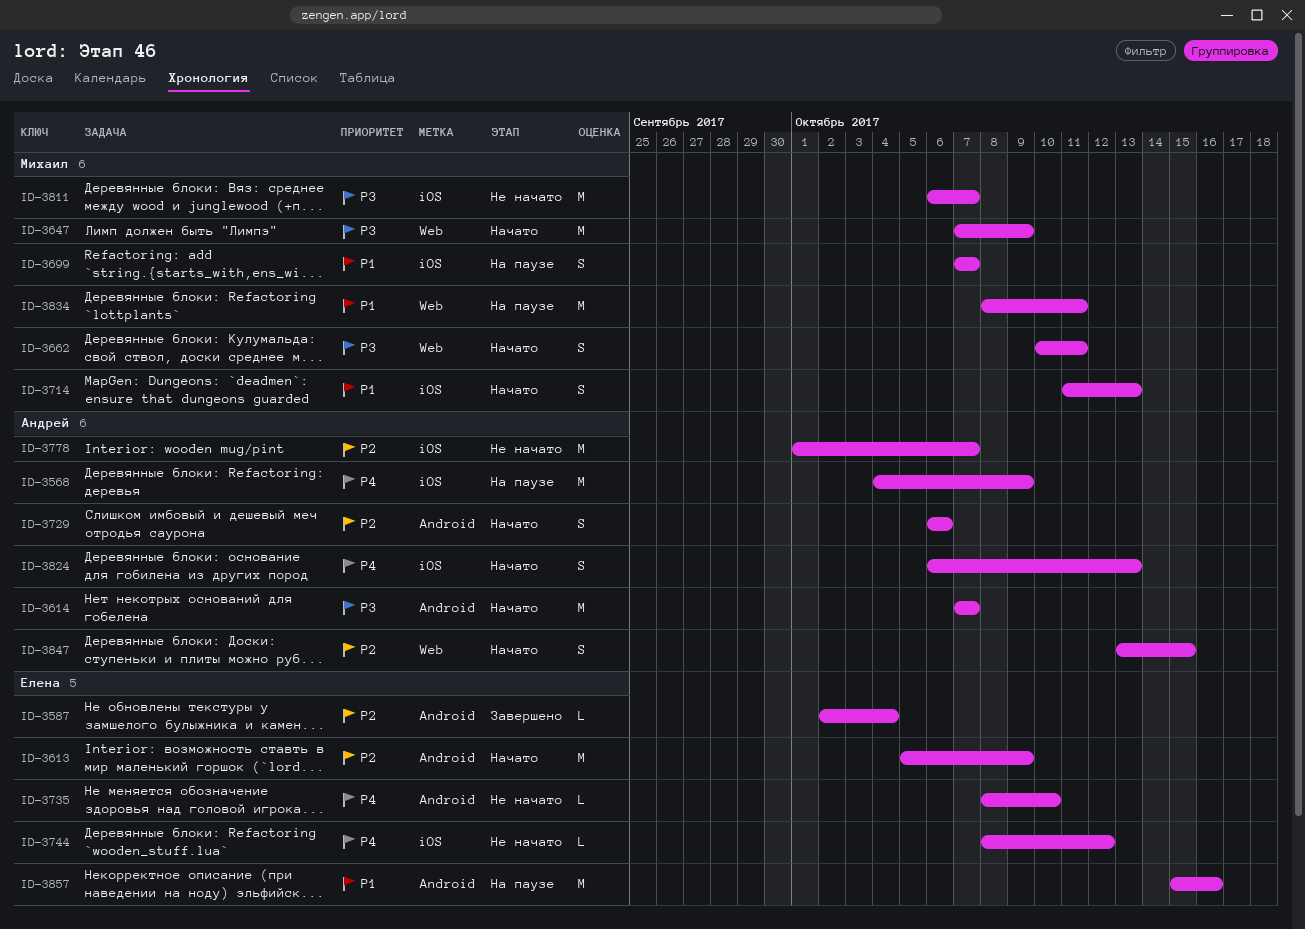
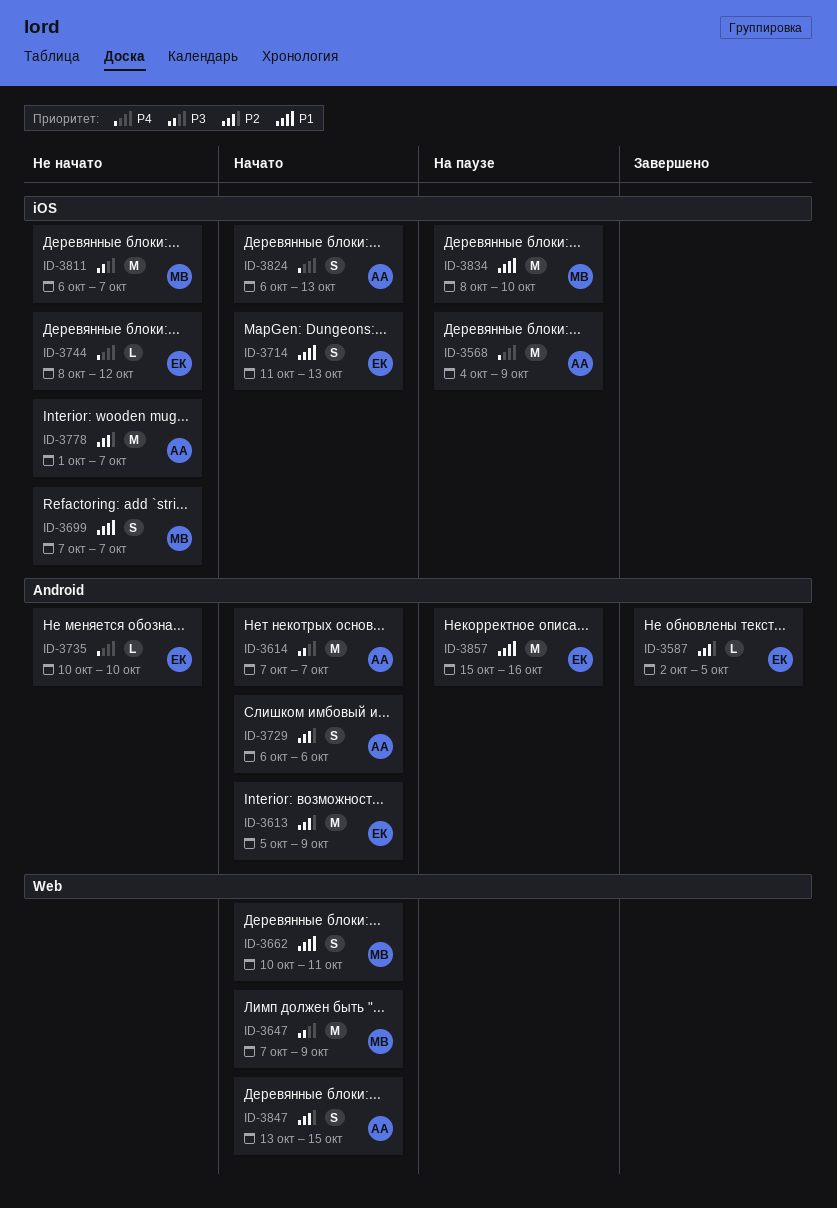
ID-3587, due: Oct 4 -> Oct 5
ID-3662, priority: P3 -> P1
ID-3699, status: На паузе -> Не начато
ID-3714, owner: Михаил -> Елена
ID-3735, start: Oct 8 -> Oct 10
ID-3834, label: Web -> iOS
ID-3834, due: Oct 11 -> Oct 10

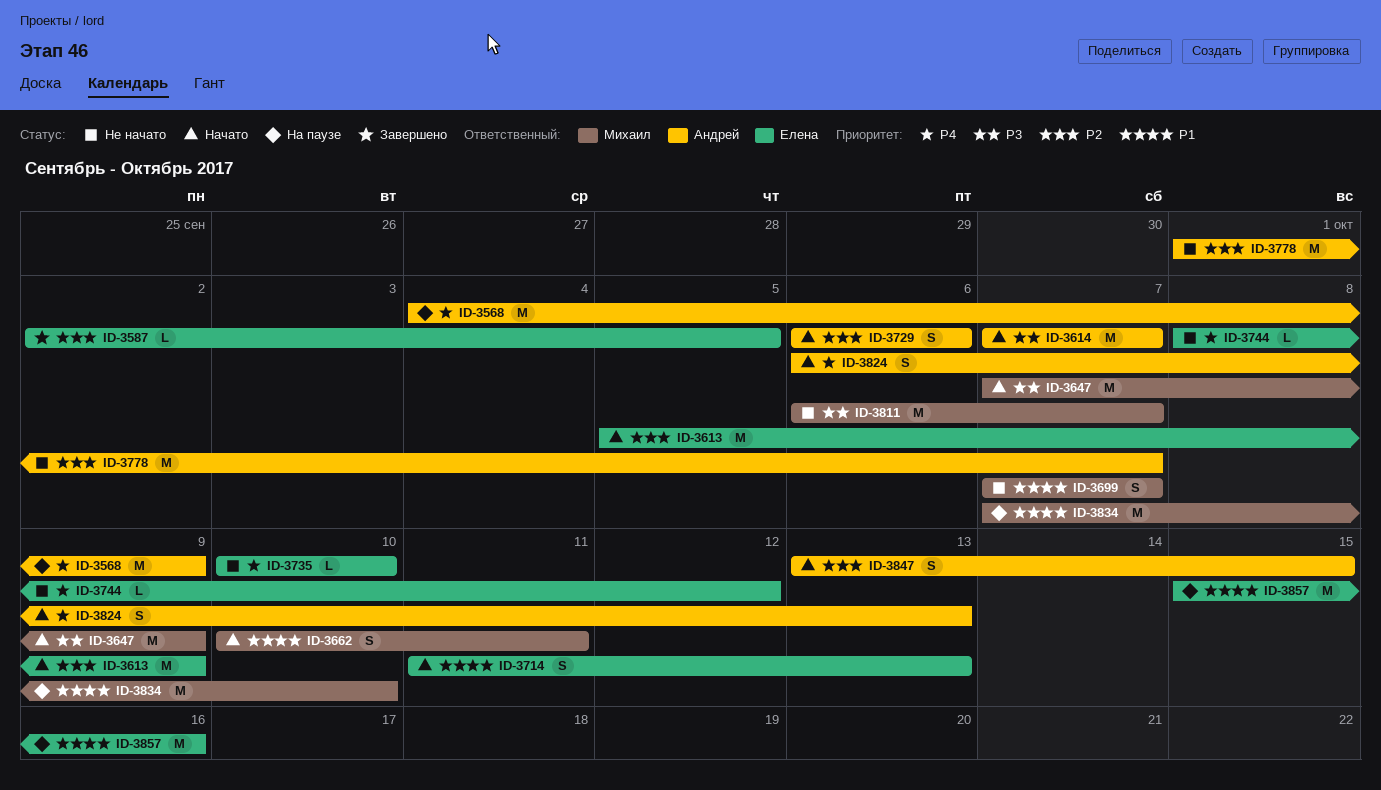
ID-3834, start: Oct 8 -> Oct 7

